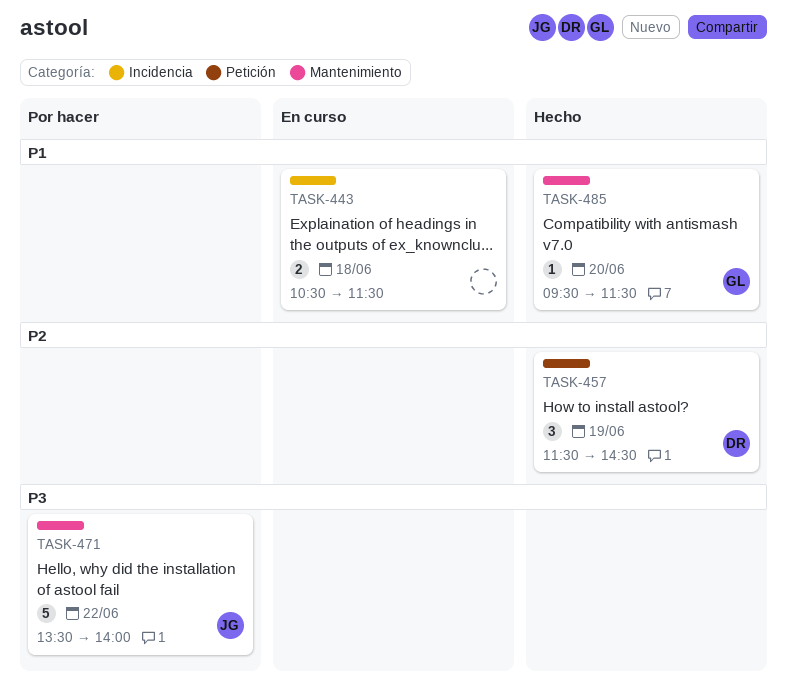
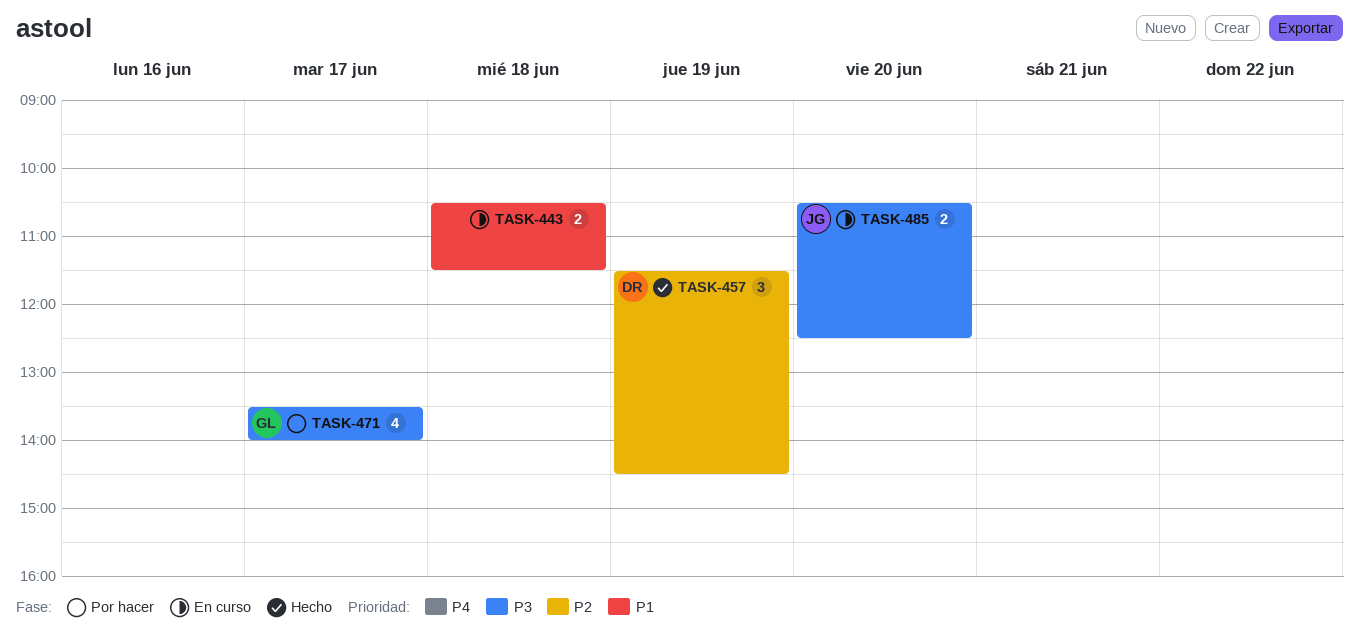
TASK-471, owner: JG -> GL
TASK-471, estimate: 5 -> 4
TASK-471, day: Jun 22 -> Jun 17
TASK-485, status: Hecho -> En curso
TASK-485, owner: GL -> JG
TASK-485, priority: P1 -> P3
TASK-485, estimate: 1 -> 2
TASK-485, begins: 09:30 -> 10:30
TASK-485, ends: 11:30 -> 12:30

